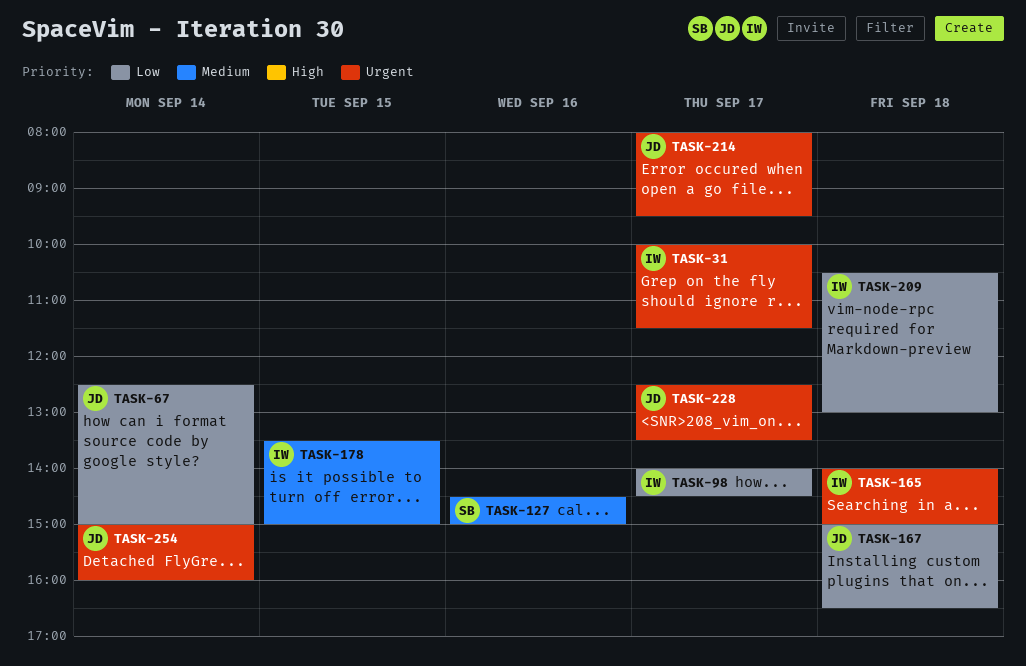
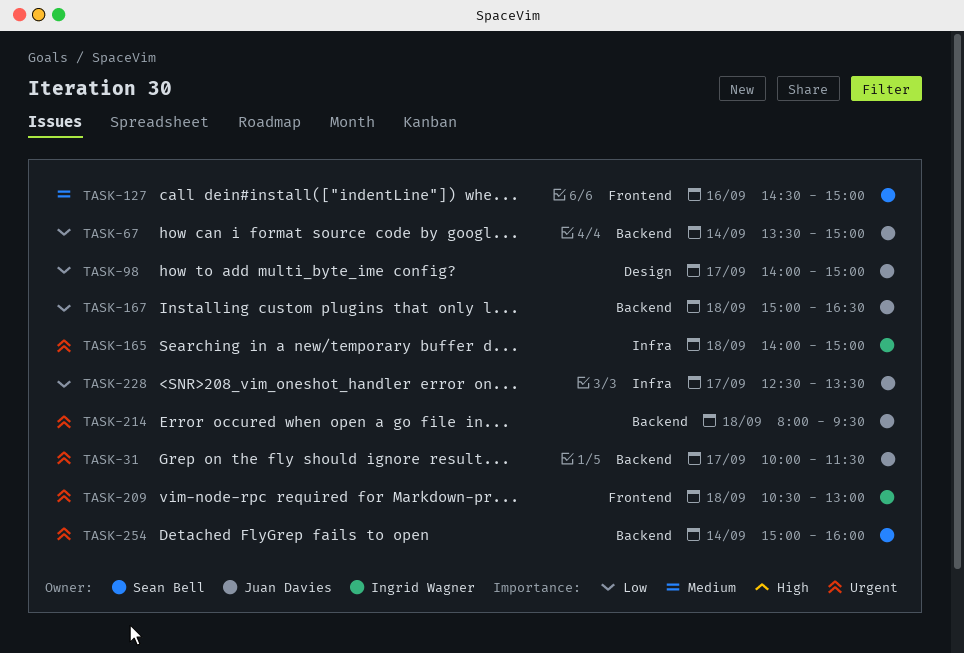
TASK-31, owner: Ingrid Wagner -> Juan Davies
TASK-67, begins: 12:30 -> 13:30
TASK-98, owner: Ingrid Wagner -> Juan Davies
TASK-98, ends: 14:30 -> 15:00
TASK-178: present -> none
TASK-209, priority: Low -> Urgent
TASK-214, day: Sep 17 -> Sep 18
TASK-228, priority: Urgent -> Low
TASK-254, owner: Juan Davies -> Sean Bell

